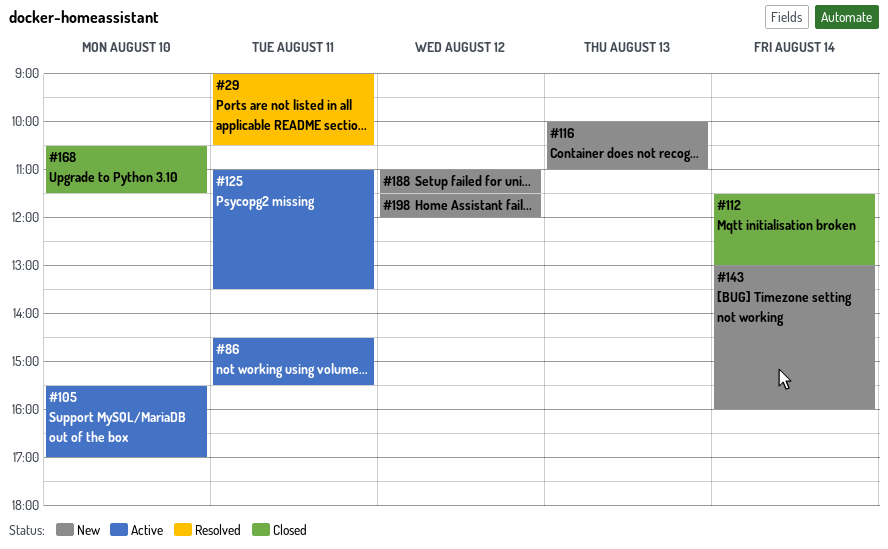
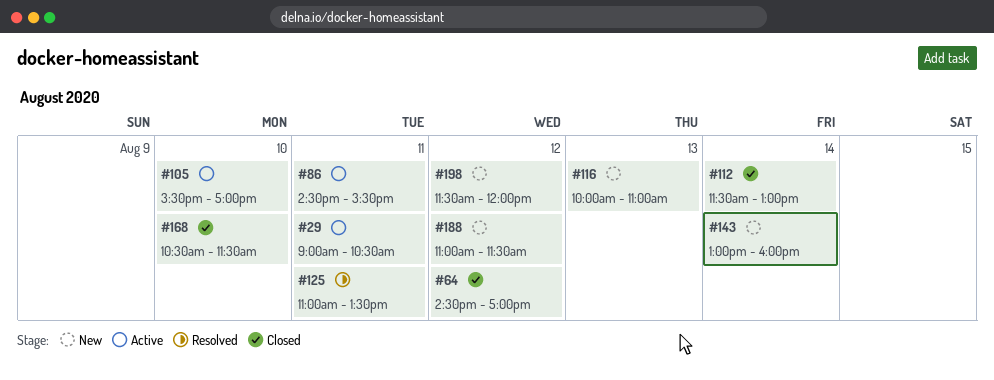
#29, status: Resolved -> Active
#64: none -> present
#125, status: Active -> Resolved

